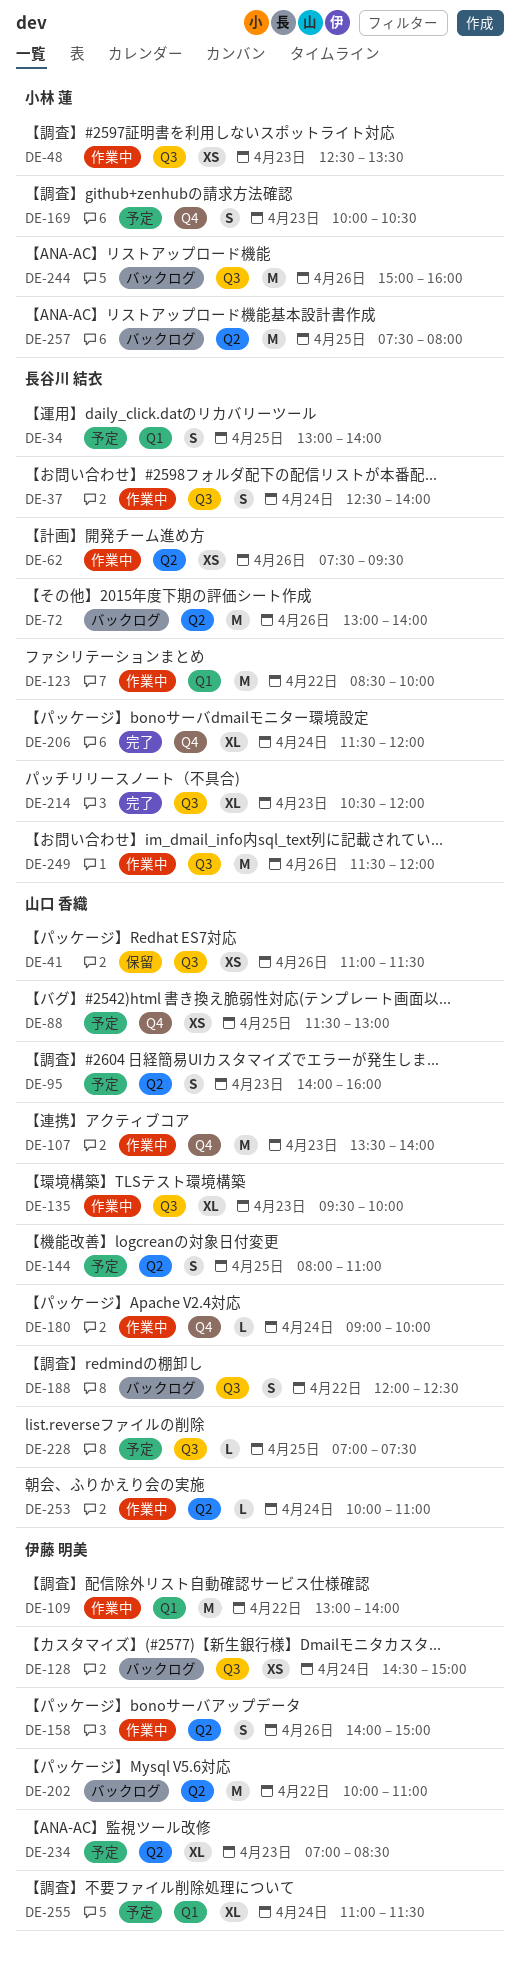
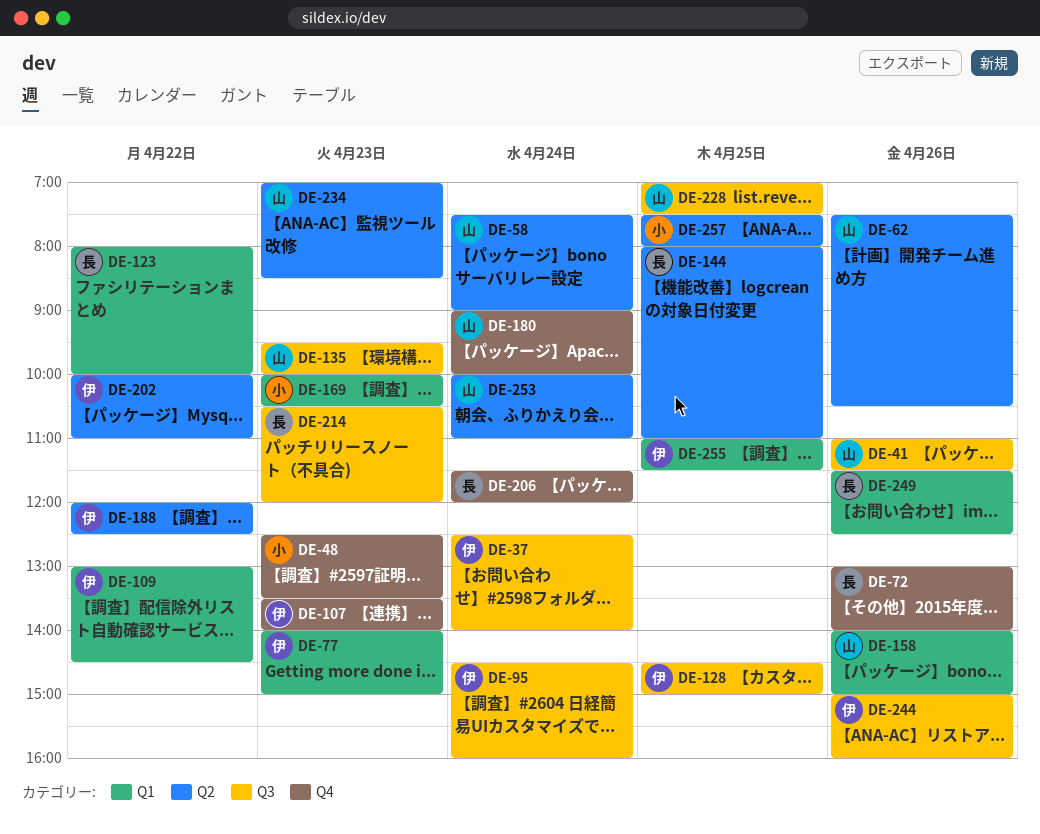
DE-34: present -> none
DE-37, owner: 長谷川 結衣 -> 伊藤 明美
DE-48, label: Q3 -> Q4
DE-58: none -> present
DE-62, owner: 長谷川 結衣 -> 山口 香織
DE-62, ends: 09:30 -> 10:30
DE-72, label: Q2 -> Q4
DE-77: none -> present
DE-88: present -> none
DE-95, owner: 山口 香織 -> 伊藤 明美
DE-95, label: Q2 -> Q3
DE-95, day: Apr 23 -> Apr 24
DE-95, begins: 14:00 -> 14:30
DE-107, owner: 山口 香織 -> 伊藤 明美
DE-109, ends: 14:00 -> 14:30
DE-123, begins: 08:30 -> 08:00
DE-128, day: Apr 24 -> Apr 25
DE-144, owner: 山口 香織 -> 長谷川 結衣
DE-158, owner: 伊藤 明美 -> 山口 香織
DE-158, label: Q2 -> Q1
DE-169, label: Q4 -> Q1
DE-188, owner: 山口 香織 -> 伊藤 明美
DE-188, label: Q3 -> Q2
DE-234, owner: 伊藤 明美 -> 山口 香織
DE-244, owner: 小林 蓮 -> 伊藤 明美
DE-249, label: Q3 -> Q1
DE-249, ends: 12:00 -> 12:30
DE-255, day: Apr 24 -> Apr 25

